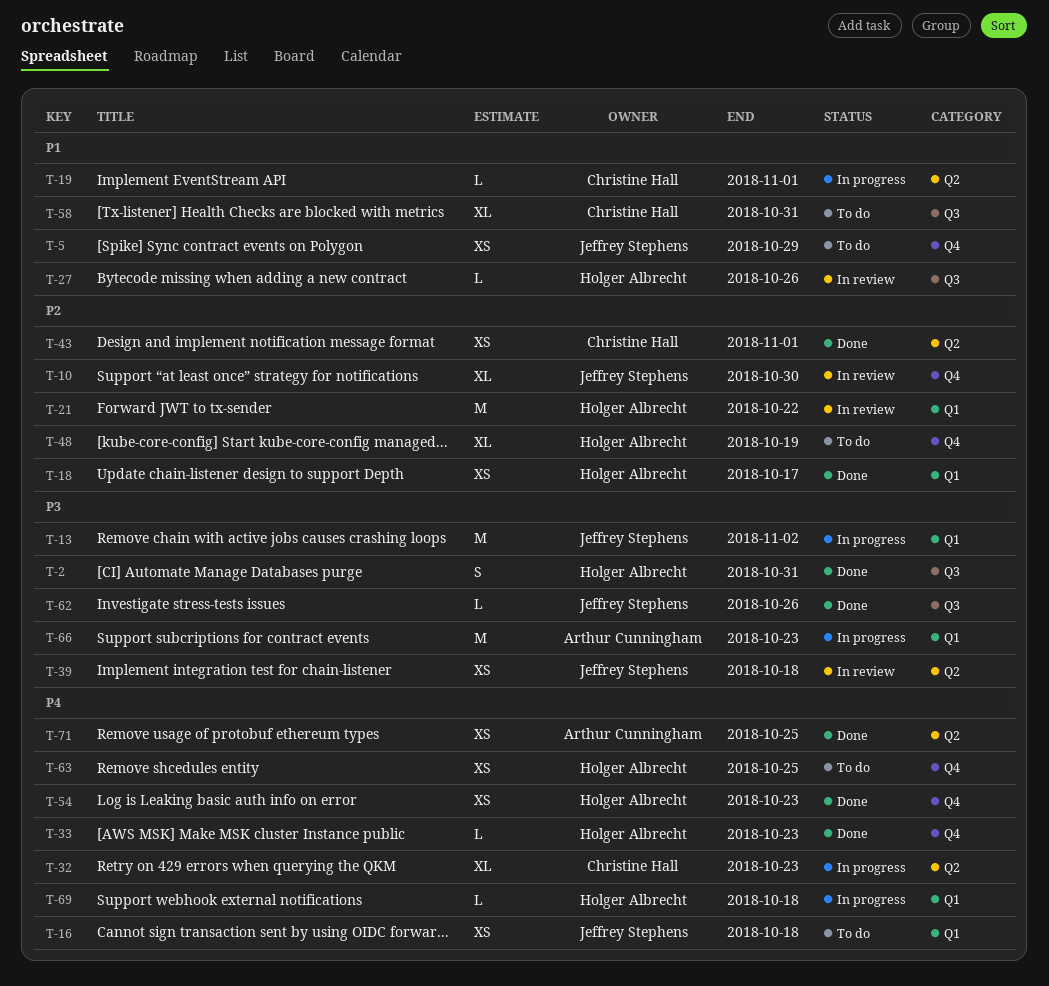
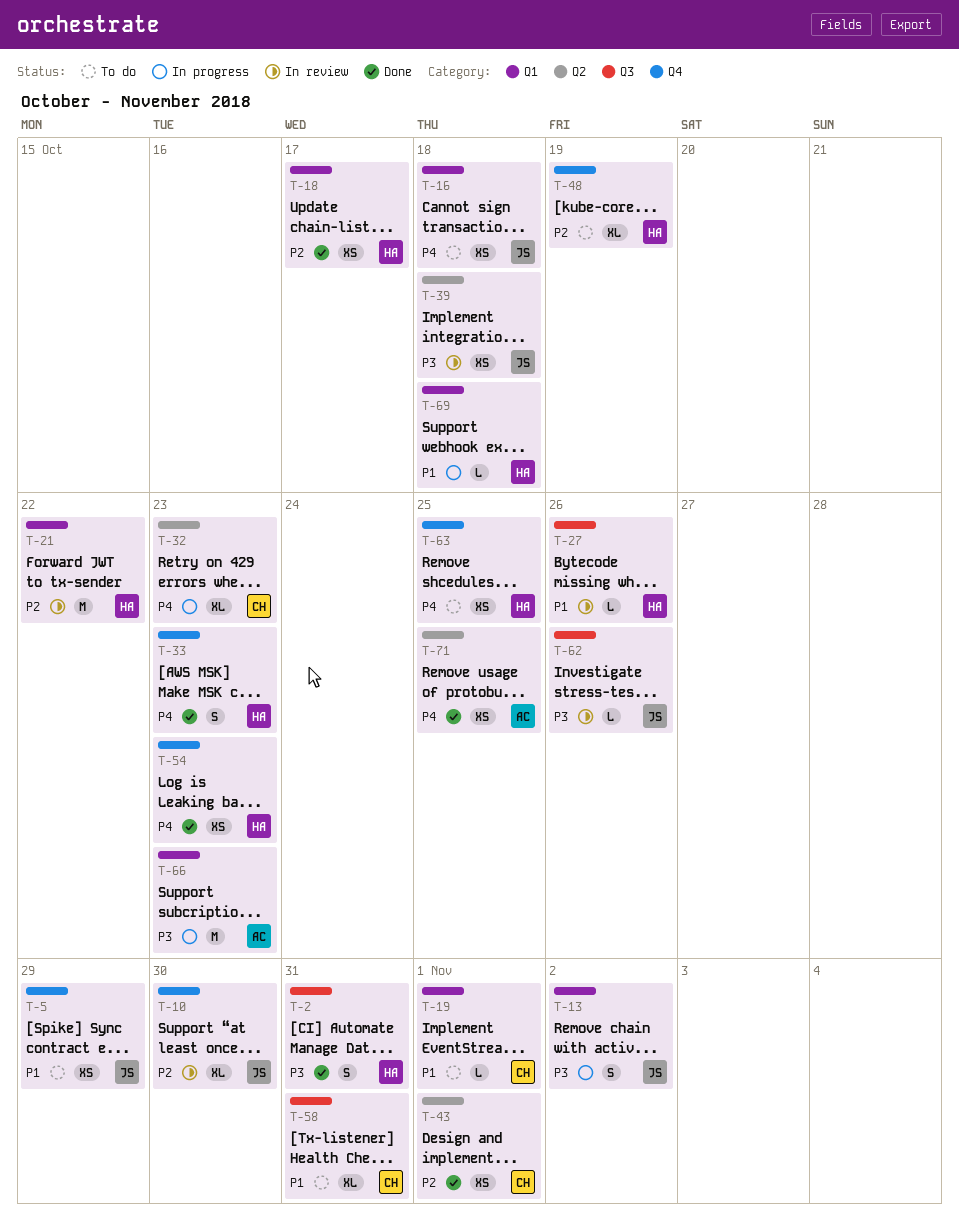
T-13, estimate: M -> S
T-19, status: In progress -> To do
T-19, label: Q2 -> Q1
T-33, estimate: L -> S
T-62, status: Done -> In review
T-69, priority: P4 -> P1

